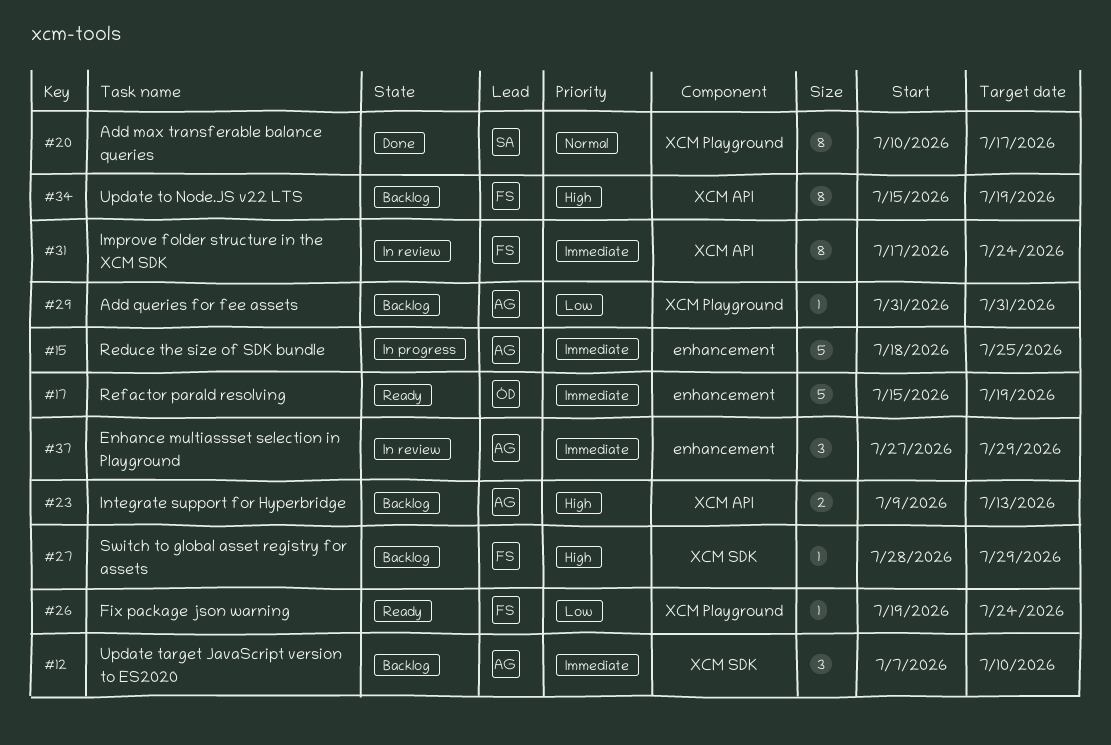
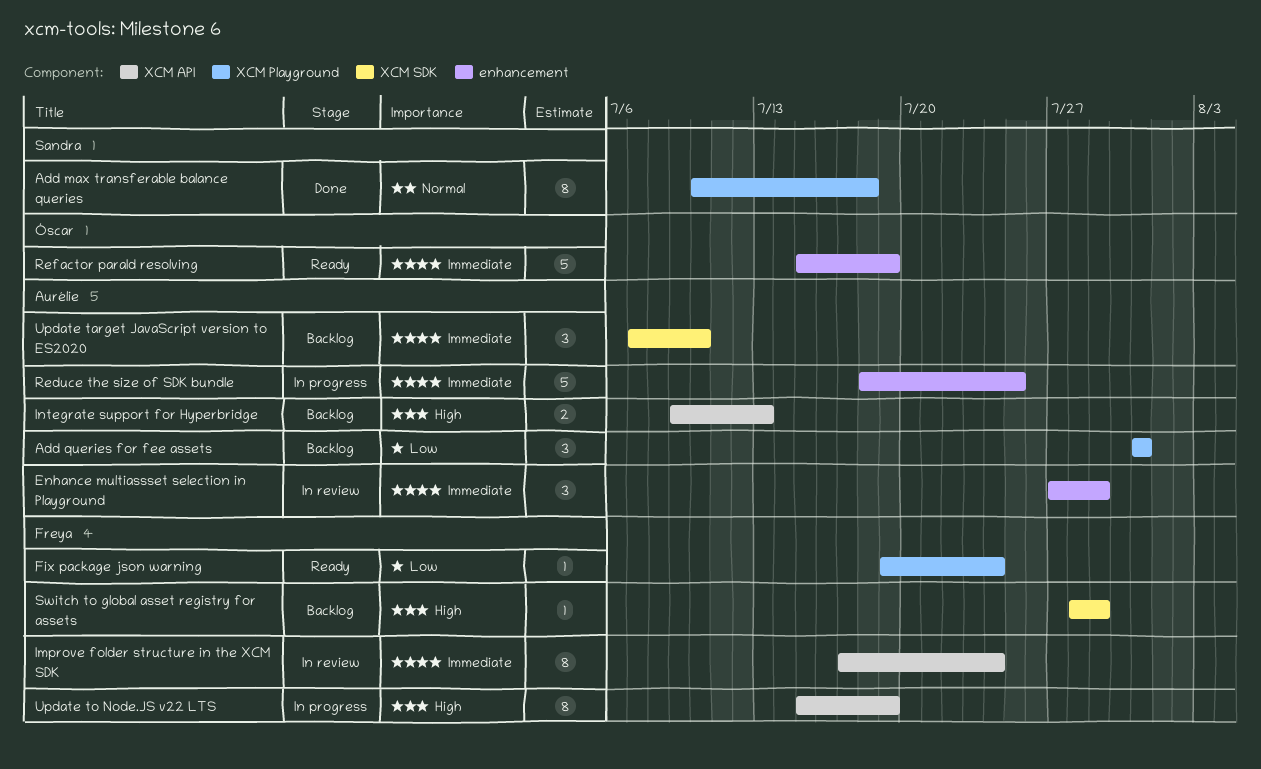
Add max transferable balance queries, due: Jul 17 -> Jul 18
Add queries for fee assets, estimate: 1 -> 3
Update to Node.JS v22 LTS, status: Backlog -> In progress

